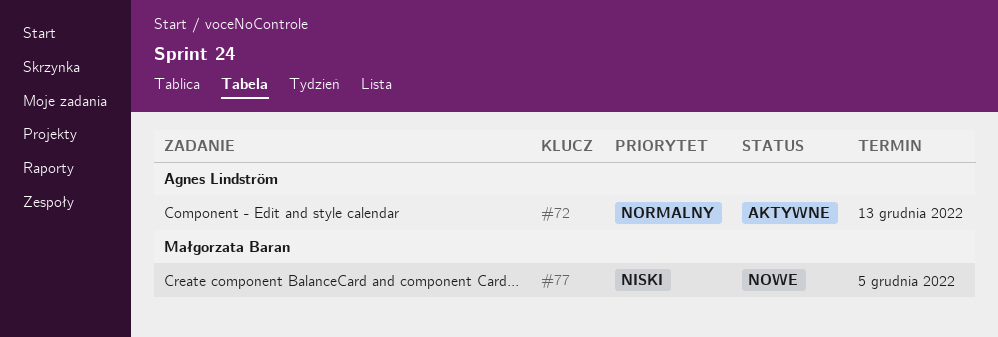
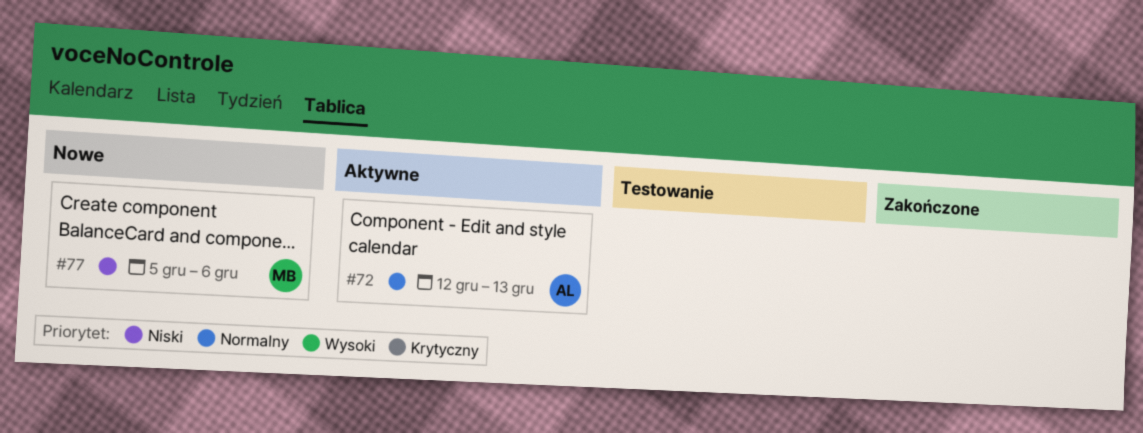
#77, due: Dec 5 -> Dec 6

